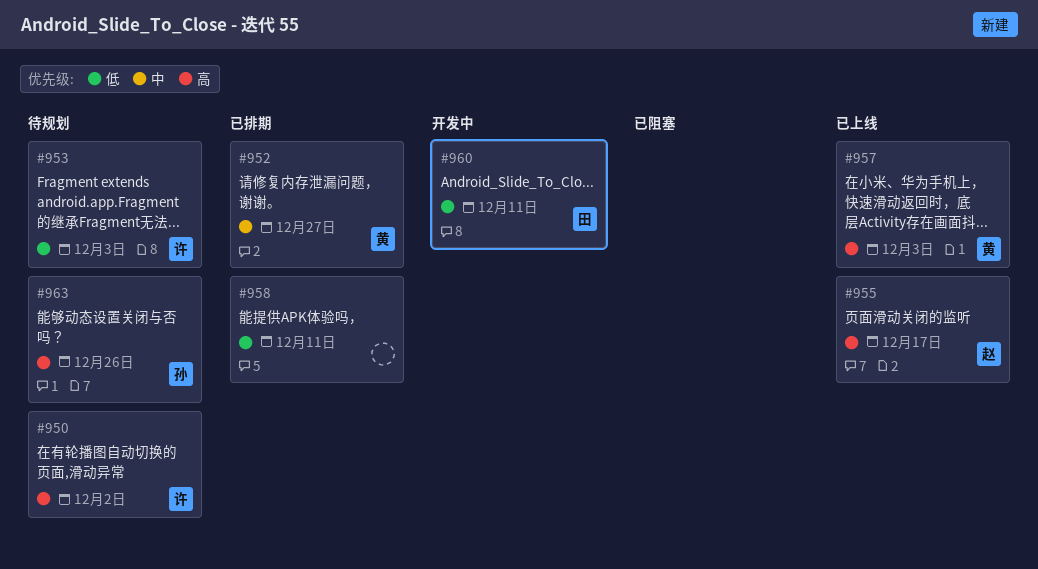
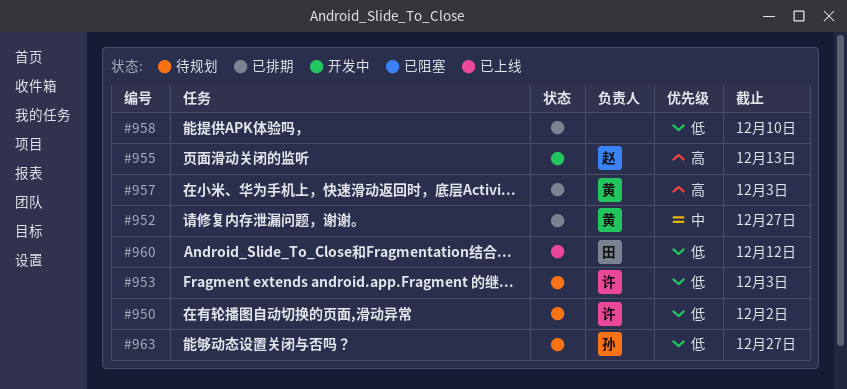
#950, priority: 高 -> 低
#955, status: 已上线 -> 开发中
#955, due: Dec 17 -> Dec 13
#957, status: 已上线 -> 已排期
#958, due: Dec 11 -> Dec 10
#960, status: 开发中 -> 已上线
#960, due: Dec 11 -> Dec 12
#963, priority: 高 -> 低
#963, due: Dec 26 -> Dec 27

